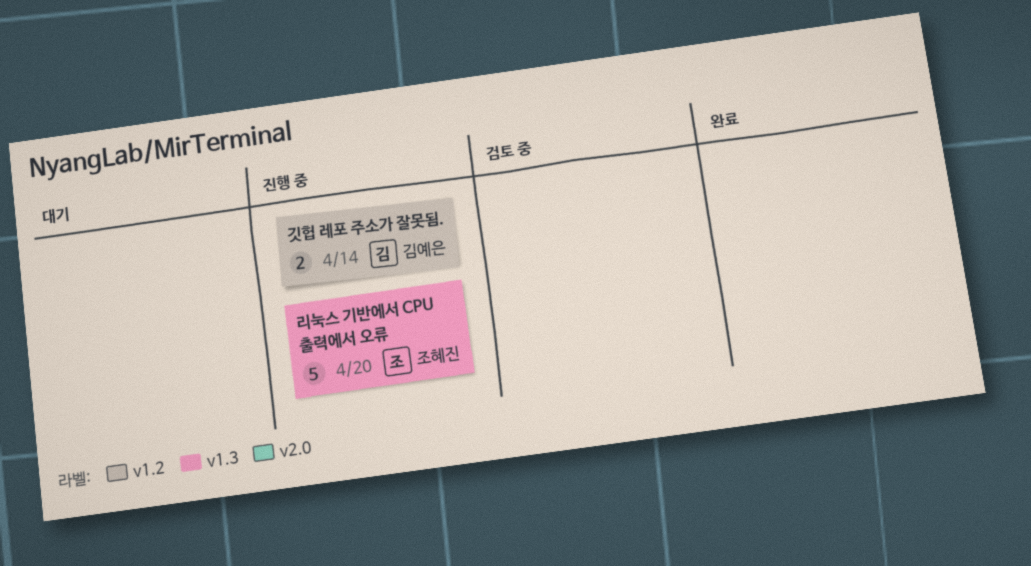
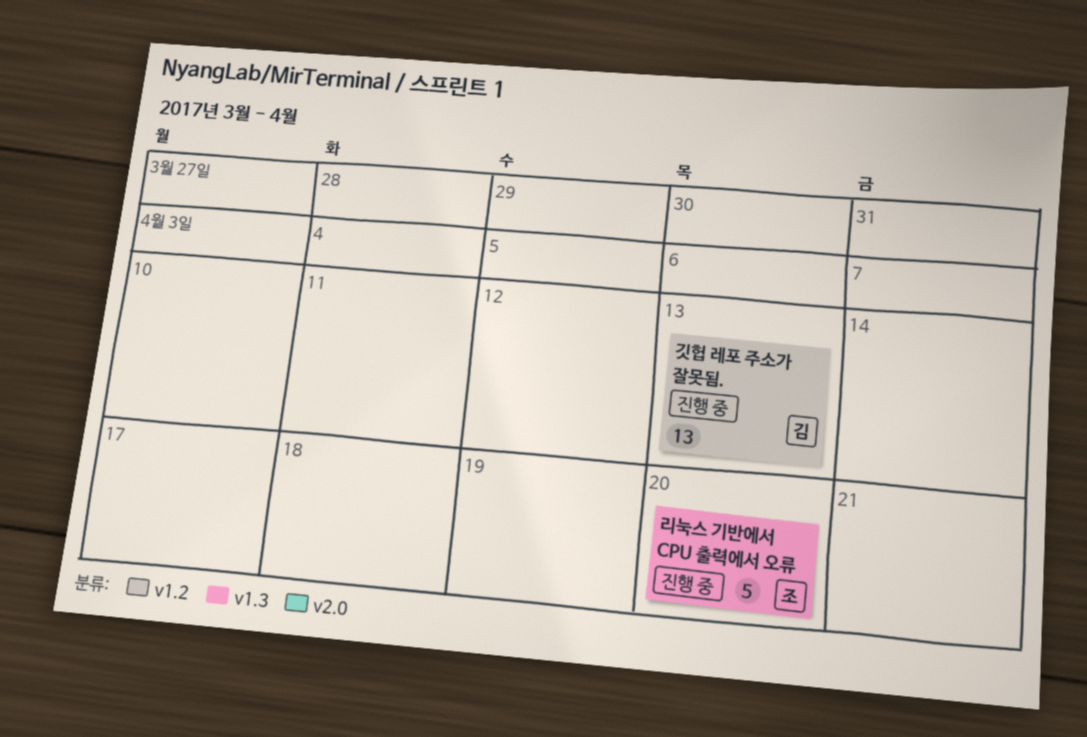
깃헙 레포 주소가 잘못됨., estimate: 2 -> 13
깃헙 레포 주소가 잘못됨., due: Apr 14 -> Apr 13

